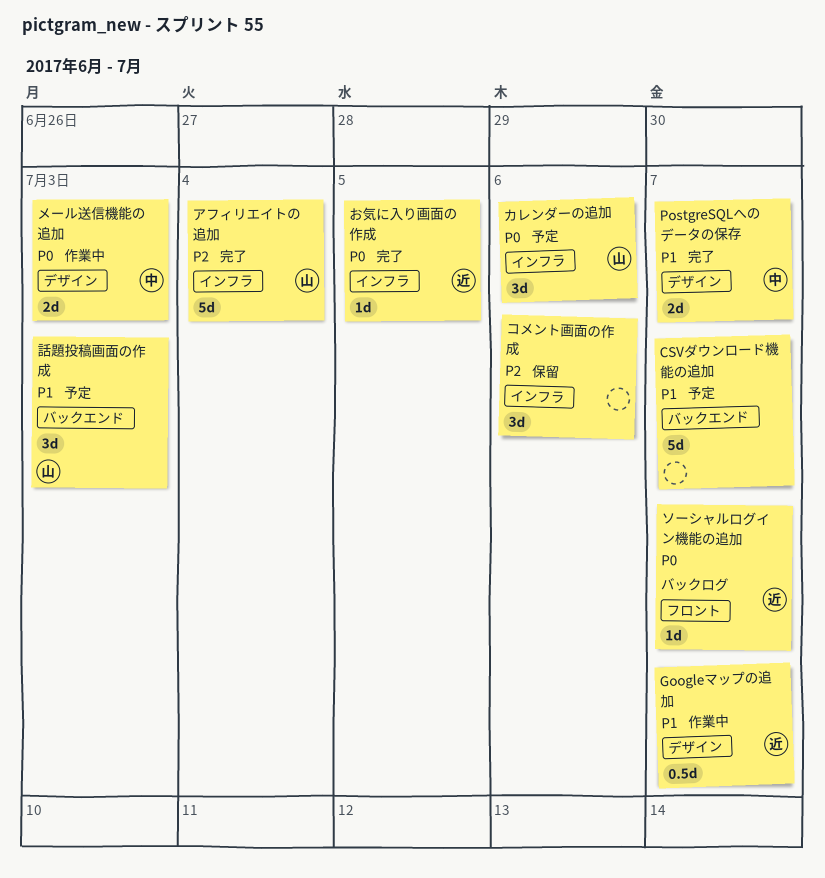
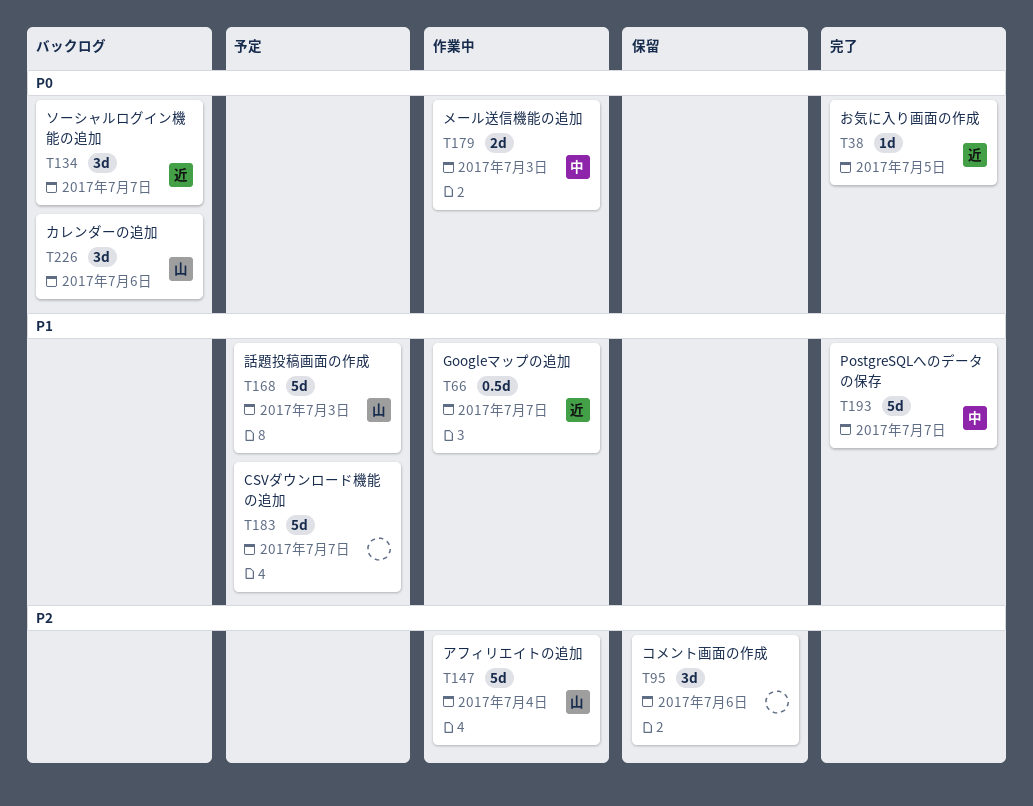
PostgreSQLへのデータの保存, estimate: 2d -> 5d
アフィリエイトの追加, status: 完了 -> 作業中
カレンダーの追加, status: 予定 -> バックログ
ソーシャルログイン機能の追加, estimate: 1d -> 3d
話題投稿画面の作成, estimate: 3d -> 5d

